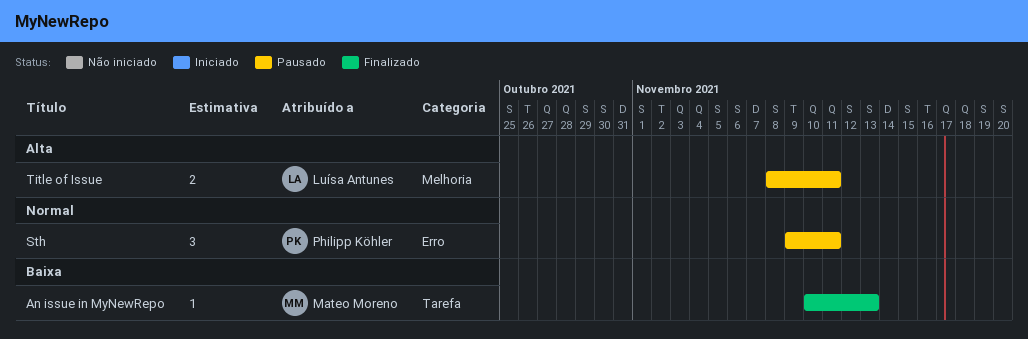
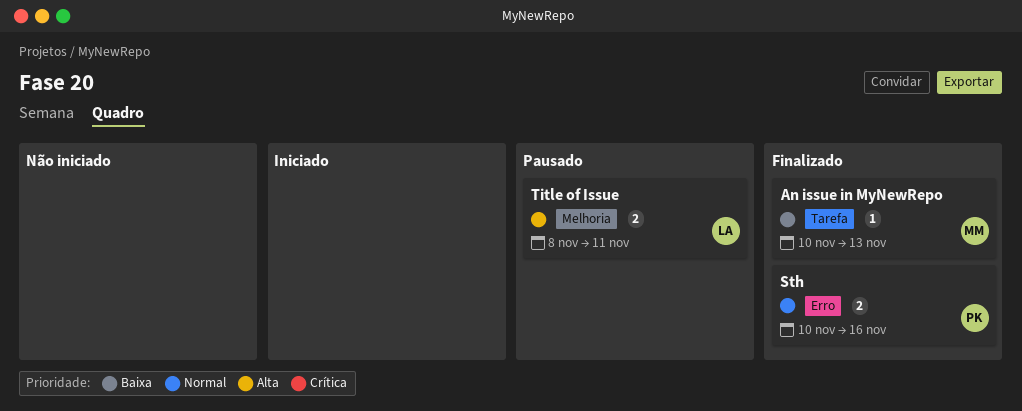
Sth, status: Pausado -> Finalizado
Sth, estimate: 3 -> 2
Sth, start: Nov 9 -> Nov 10
Sth, due: Nov 11 -> Nov 16

